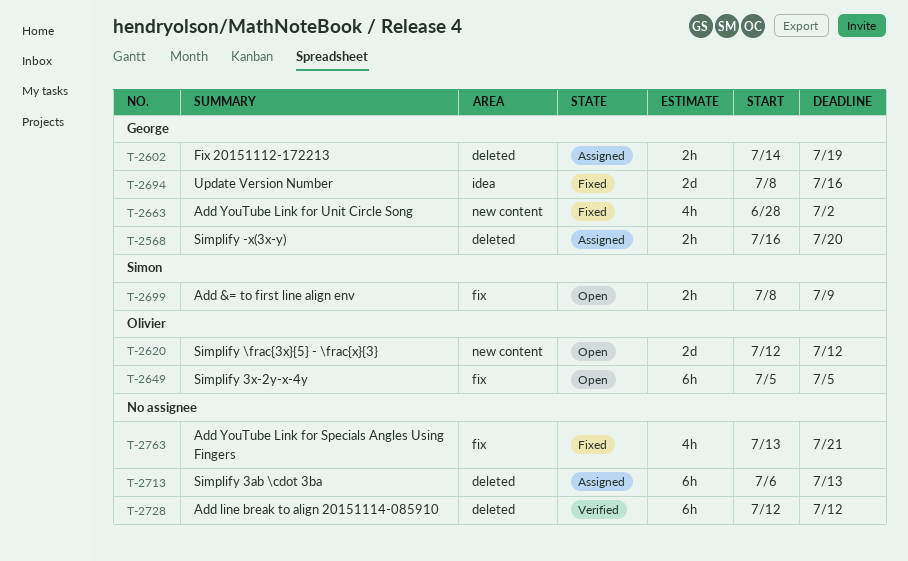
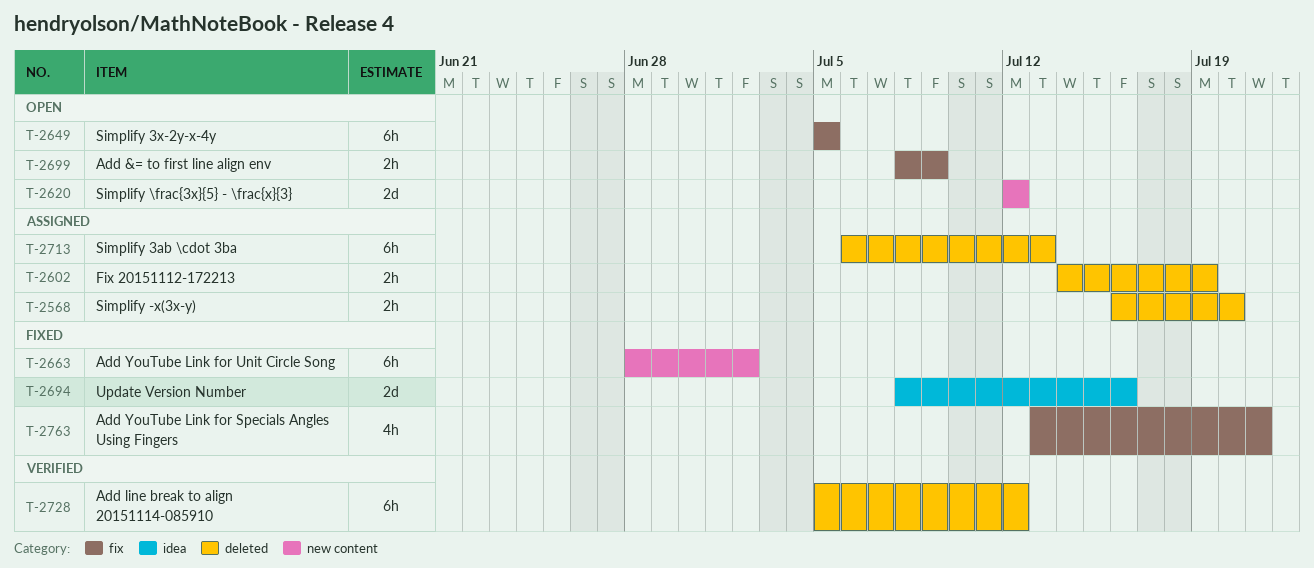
T-2663, estimate: 4h -> 6h
T-2728, start: Jul 12 -> Jul 5

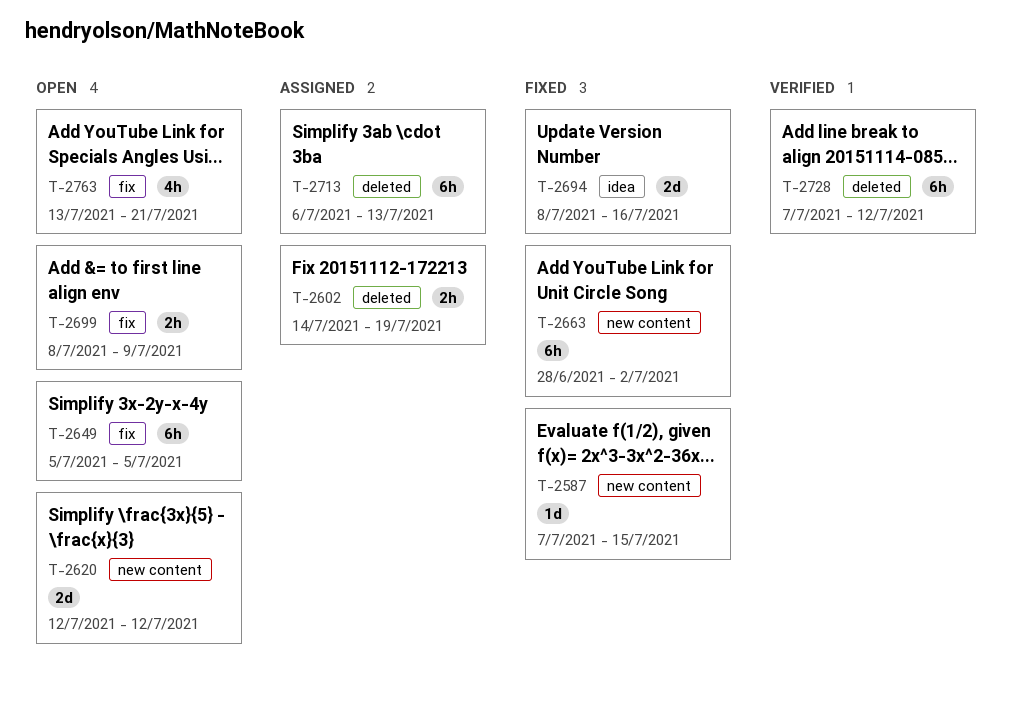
T-2568: present -> none
T-2587: none -> present
T-2728, start: Jul 5 -> Jul 7
T-2763, status: Fixed -> Open

